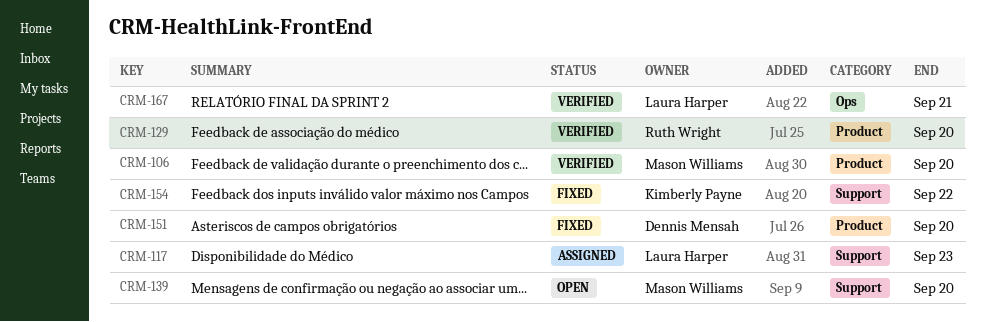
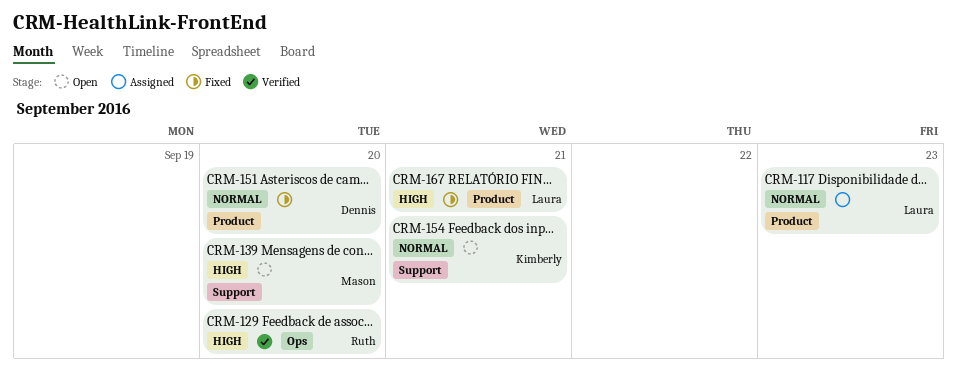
CRM-106: present -> none
CRM-117, label: Support -> Product
CRM-129, label: Product -> Ops
CRM-154, status: Fixed -> Open
CRM-154, due: Sep 22 -> Sep 21
CRM-167, status: Verified -> Fixed
CRM-167, label: Ops -> Product

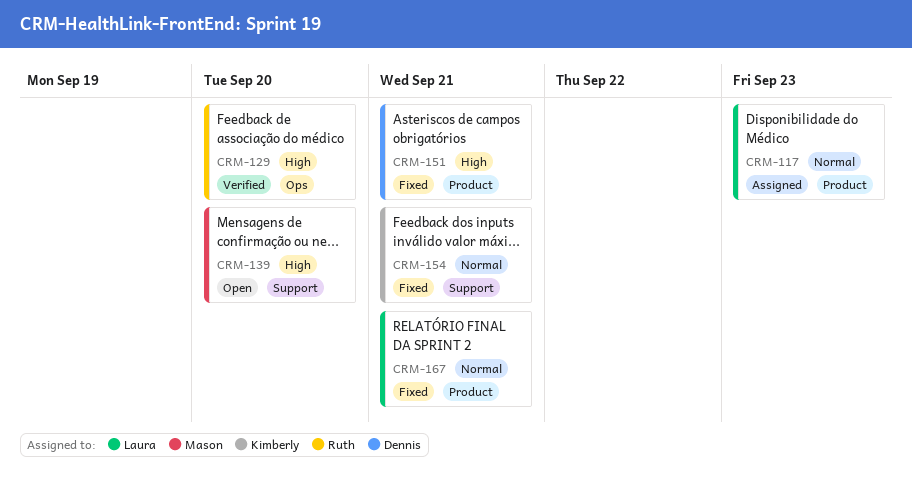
CRM-151, priority: Normal -> High
CRM-151, due: Sep 20 -> Sep 21
CRM-154, status: Open -> Fixed
CRM-167, priority: High -> Normal

